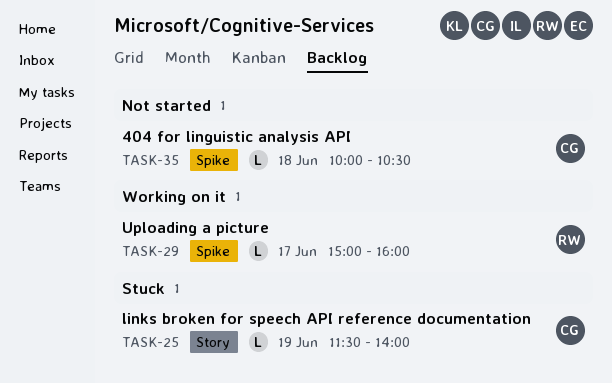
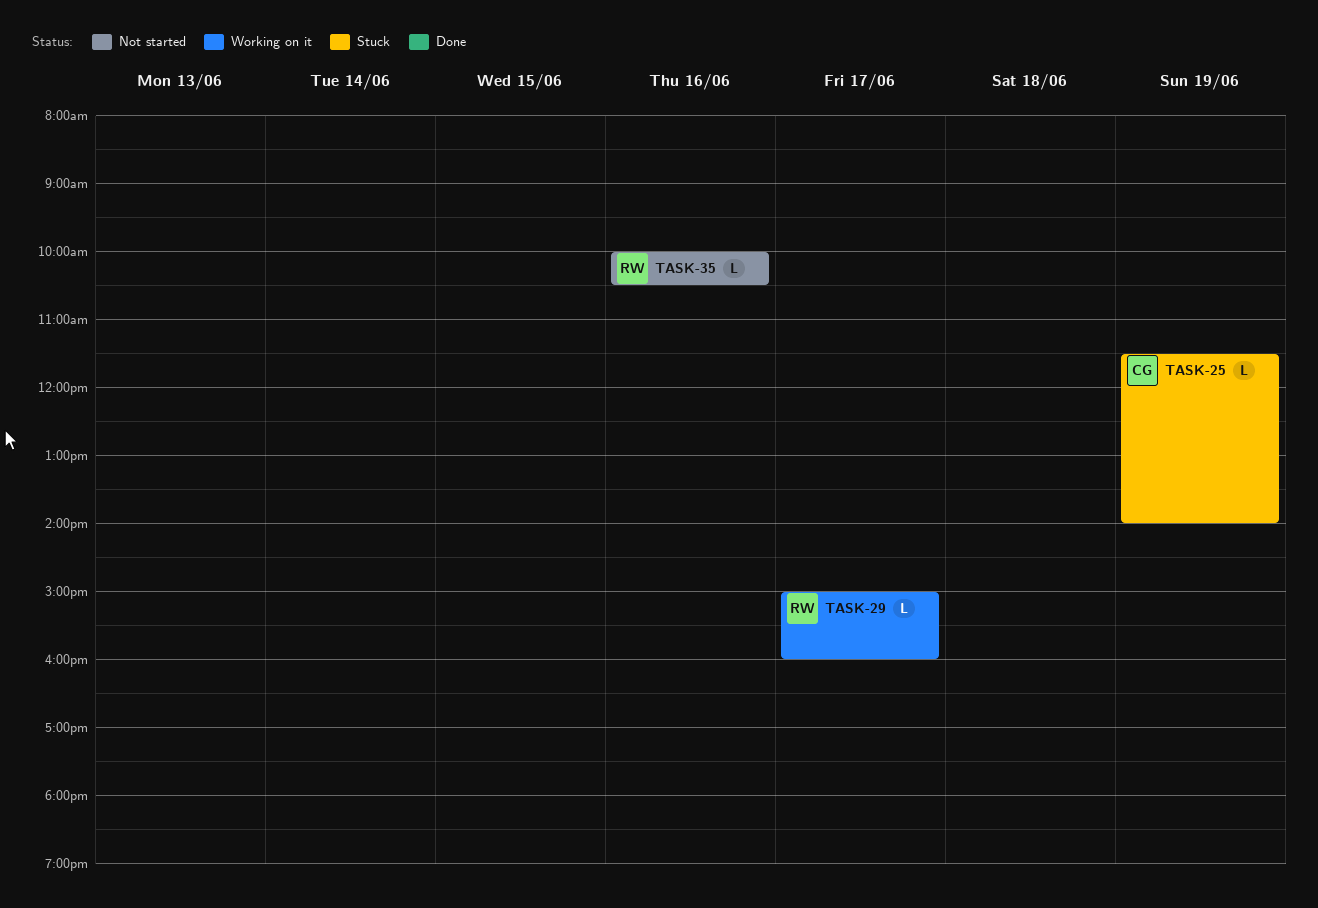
TASK-35, owner: CG -> RW
TASK-35, day: Jun 18 -> Jun 16

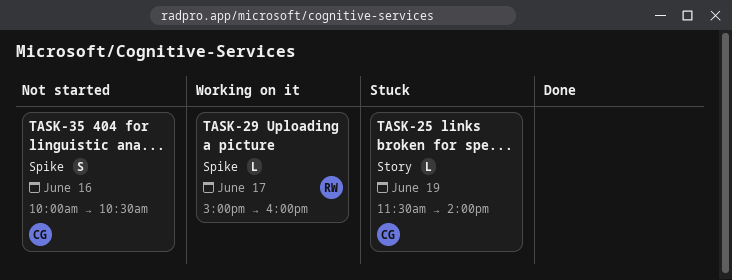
TASK-35, owner: RW -> CG
TASK-35, estimate: L -> S

